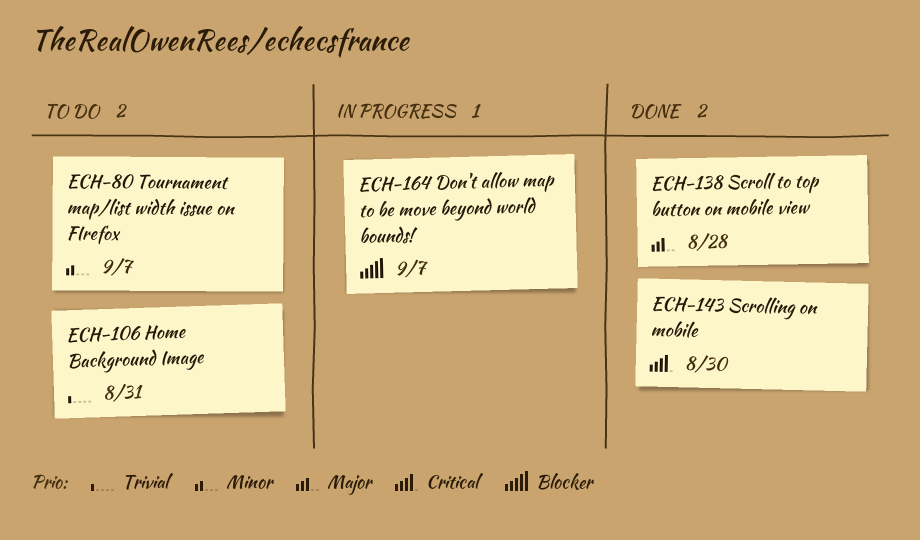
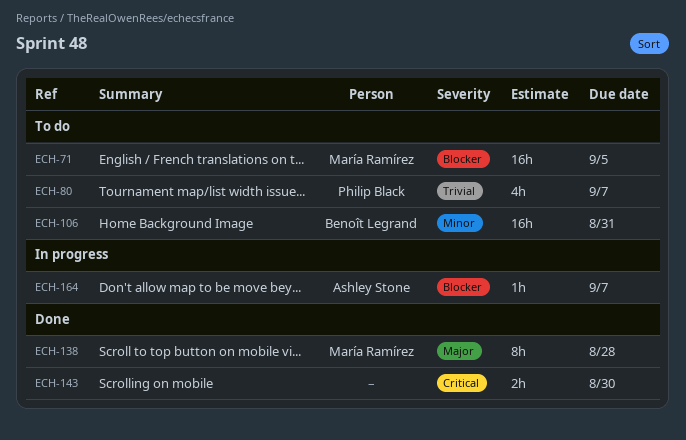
ECH-71: none -> present
ECH-80, priority: Minor -> Trivial
ECH-106, priority: Trivial -> Minor

